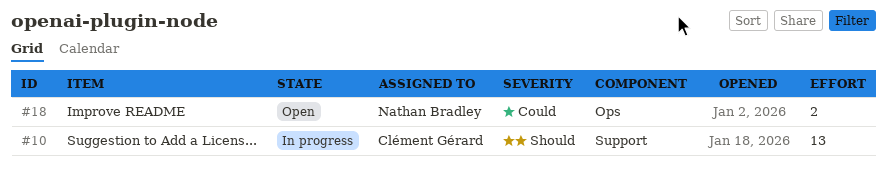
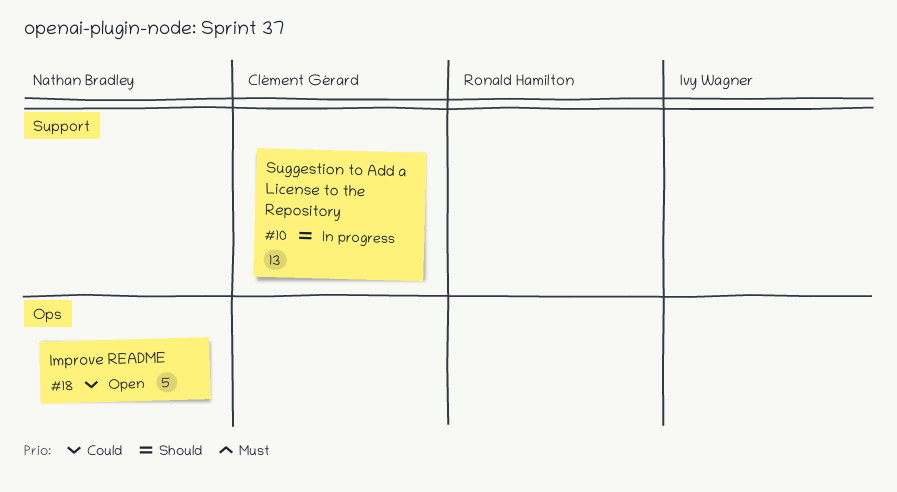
#18, estimate: 2 -> 5

